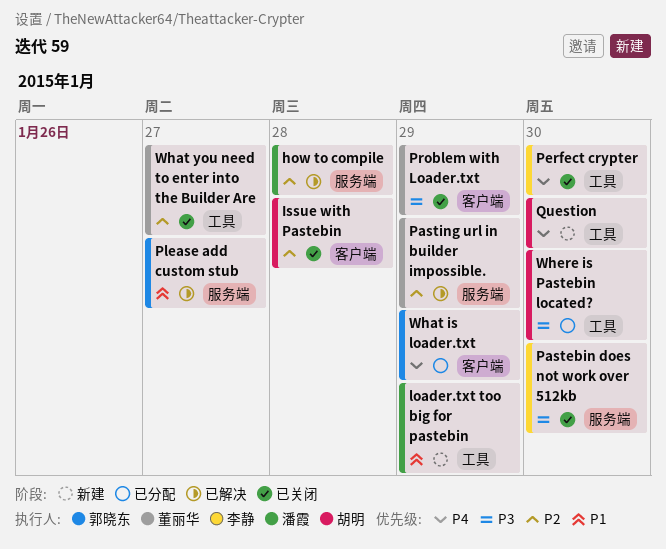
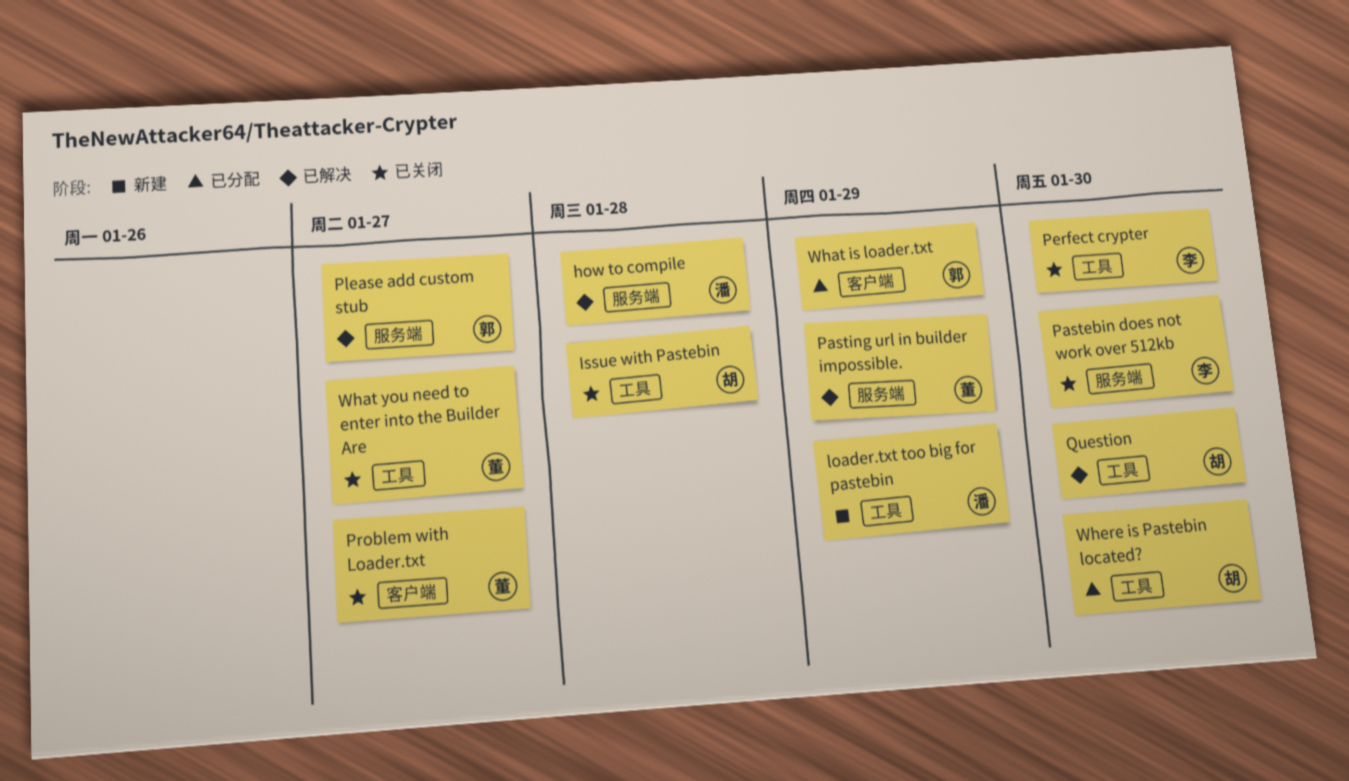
Issue with Pastebin, label: 客户端 -> 工具
Problem with Loader.txt, due: Jan 29 -> Jan 27
Question, status: 新建 -> 已解决

